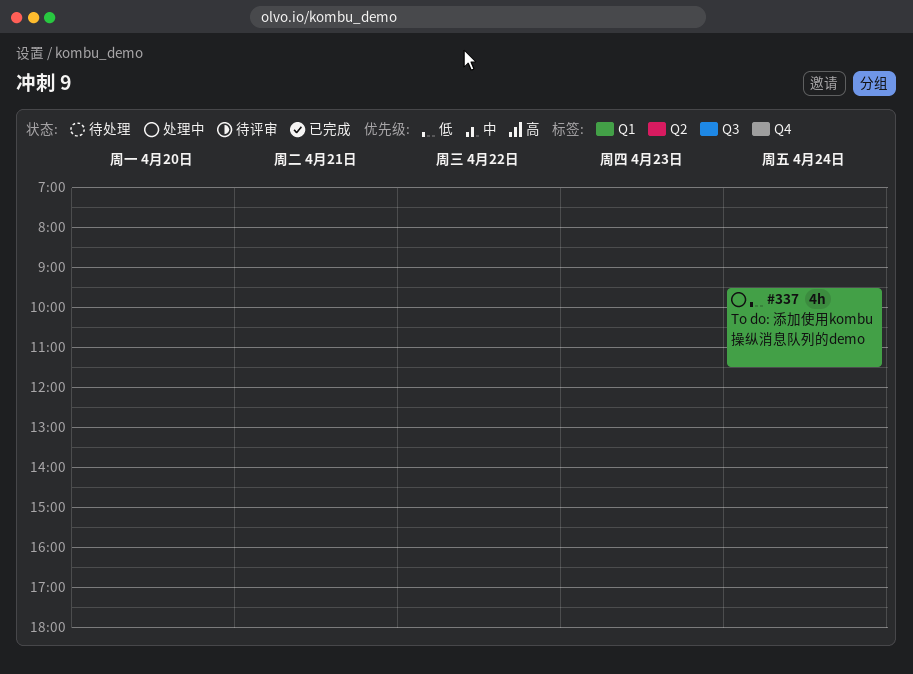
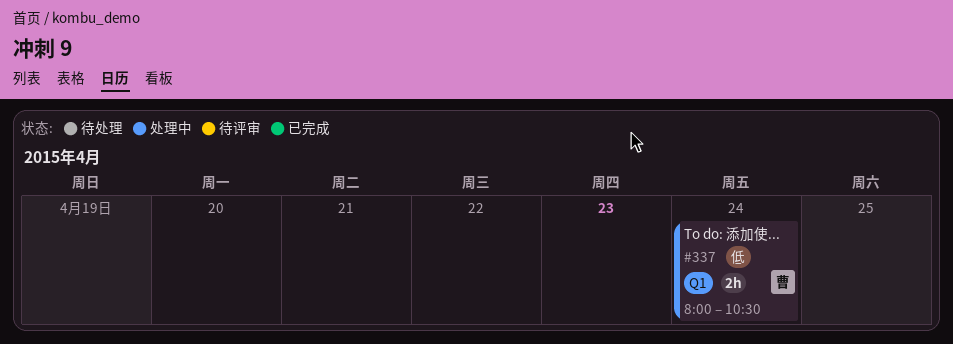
#337, estimate: 4h -> 2h
#337, begins: 09:30 -> 08:00
#337, ends: 11:30 -> 10:30

